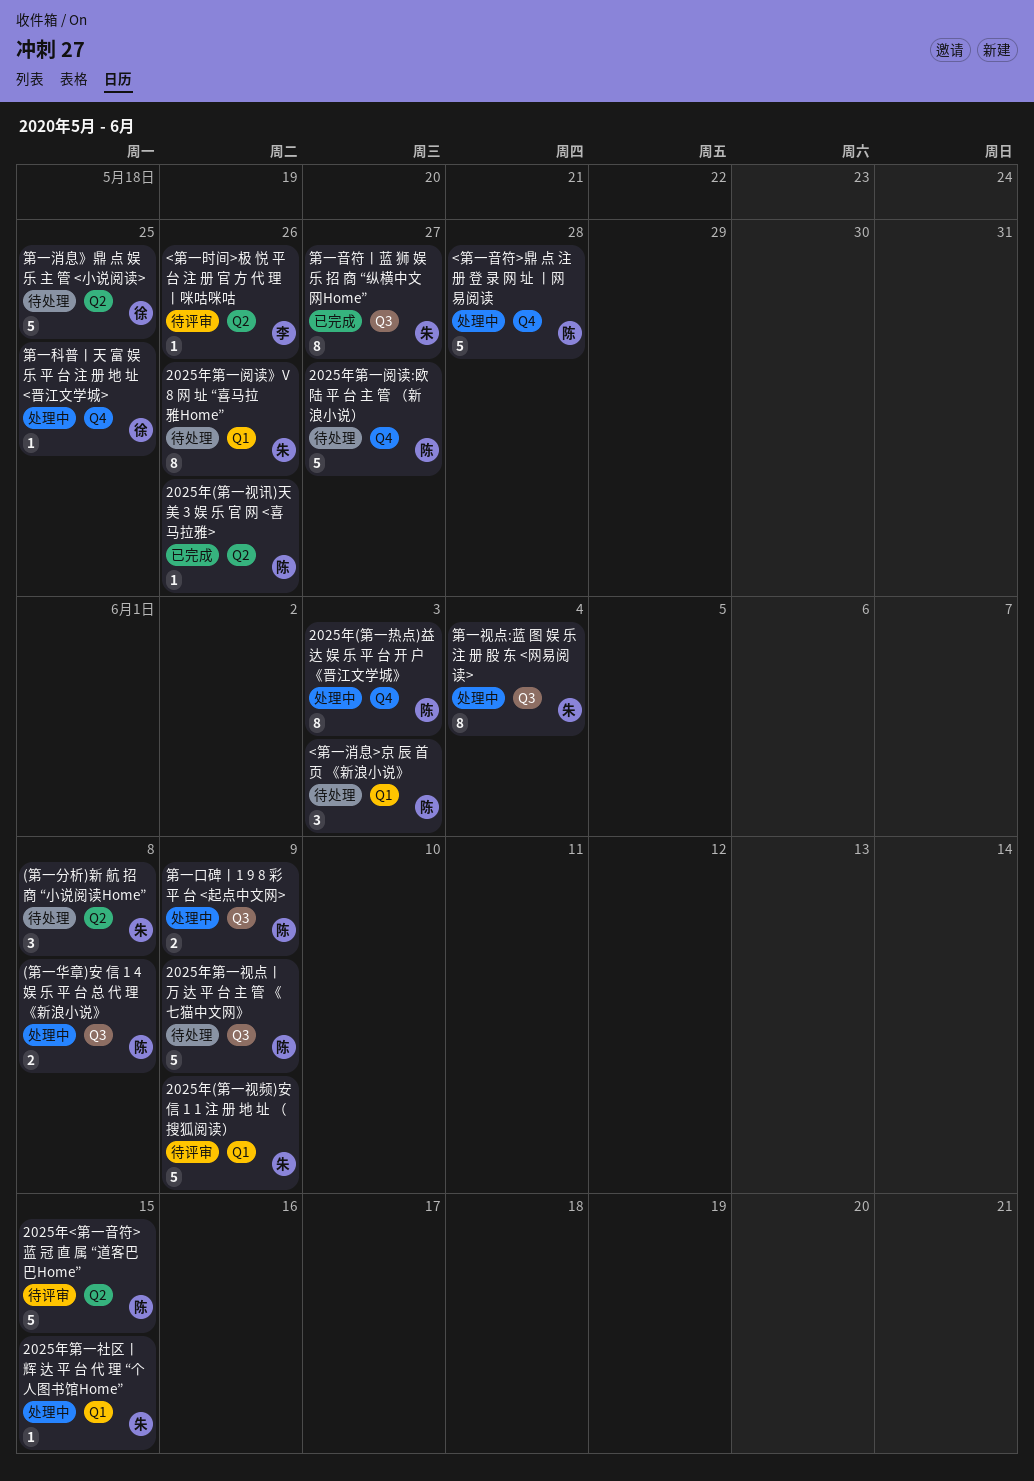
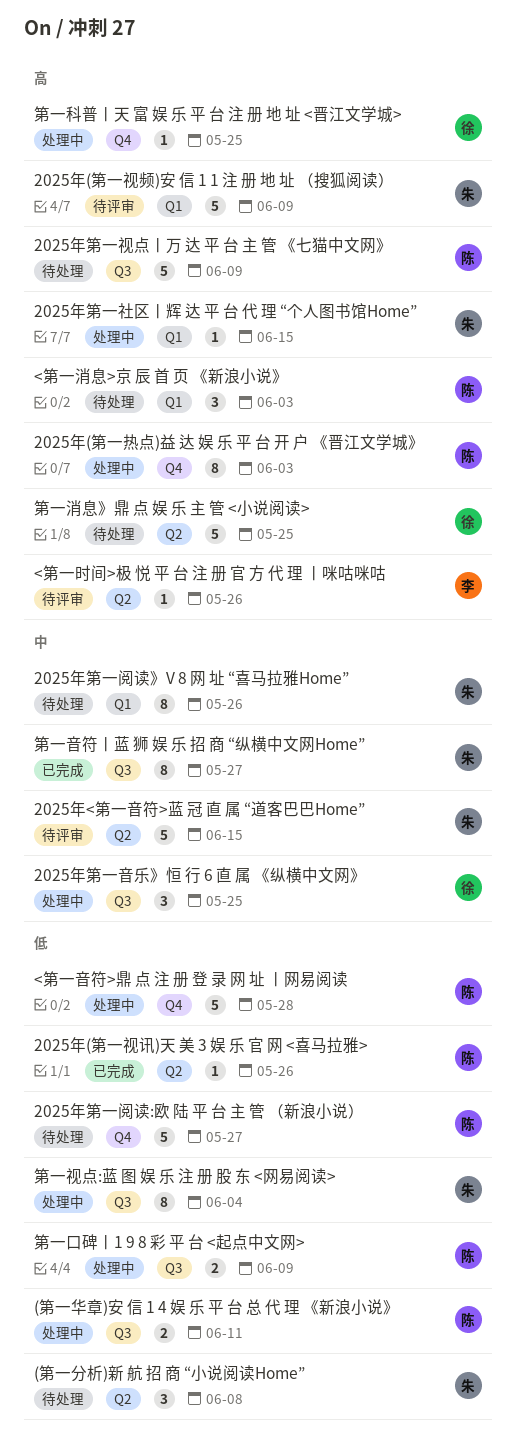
(第一华章)安 信 1 4 娱 乐 平 台 总 代 理 《新浪小说》, due: Jun 8 -> Jun 11
2025年<第一音符>蓝 冠 直 属 “道客巴巴Home”, owner: 陈 -> 朱
2025年第一音乐》恒 行 6 直 属 《纵横中文网》: none -> present

